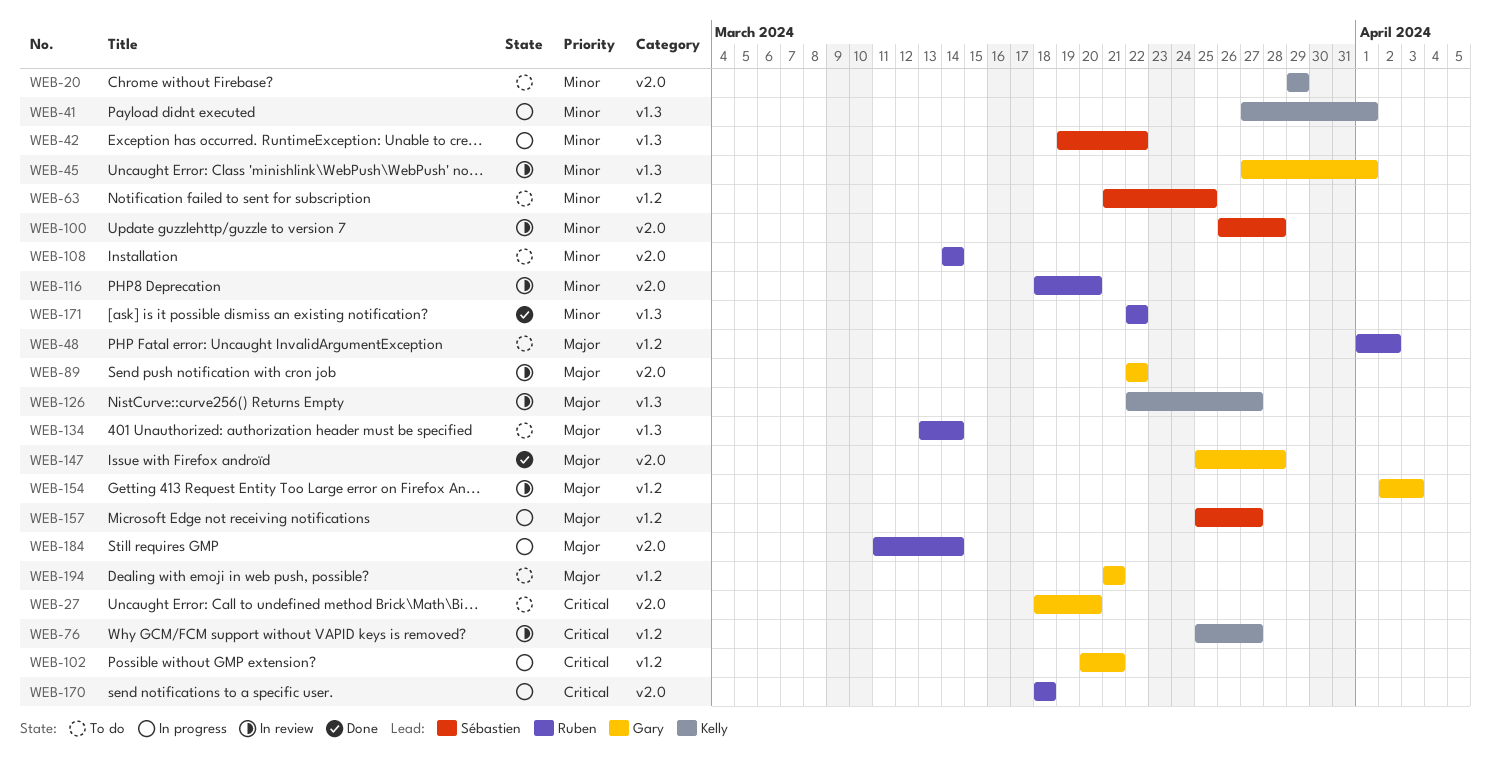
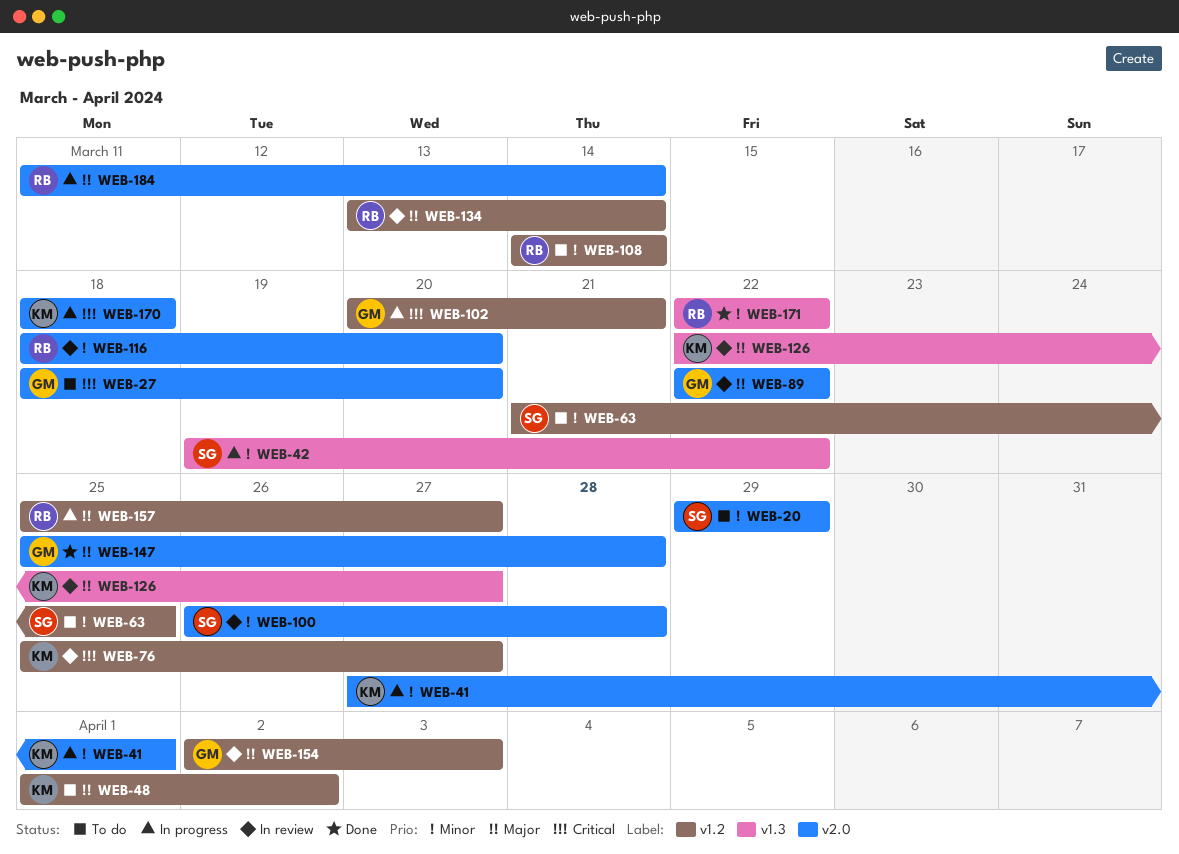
WEB-20, owner: Kelly -> Sébastien
WEB-41, label: v1.3 -> v2.0
WEB-45: present -> none
WEB-48, owner: Ruben -> Kelly
WEB-108, label: v2.0 -> v1.2
WEB-134, status: To do -> In review
WEB-134, label: v1.3 -> v1.2
WEB-157, owner: Sébastien -> Ruben
WEB-170, owner: Ruben -> Kelly
WEB-194: present -> none

